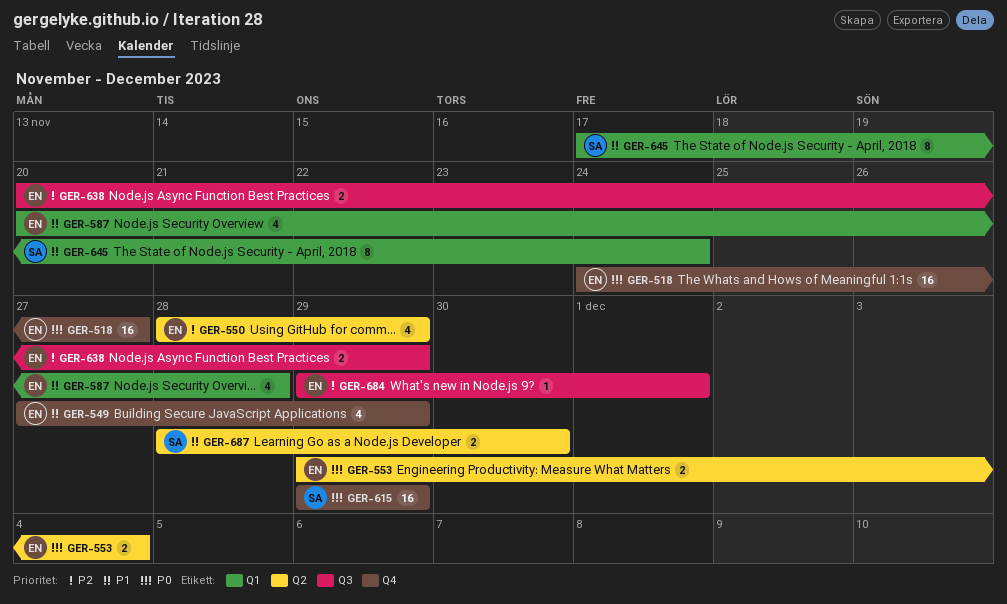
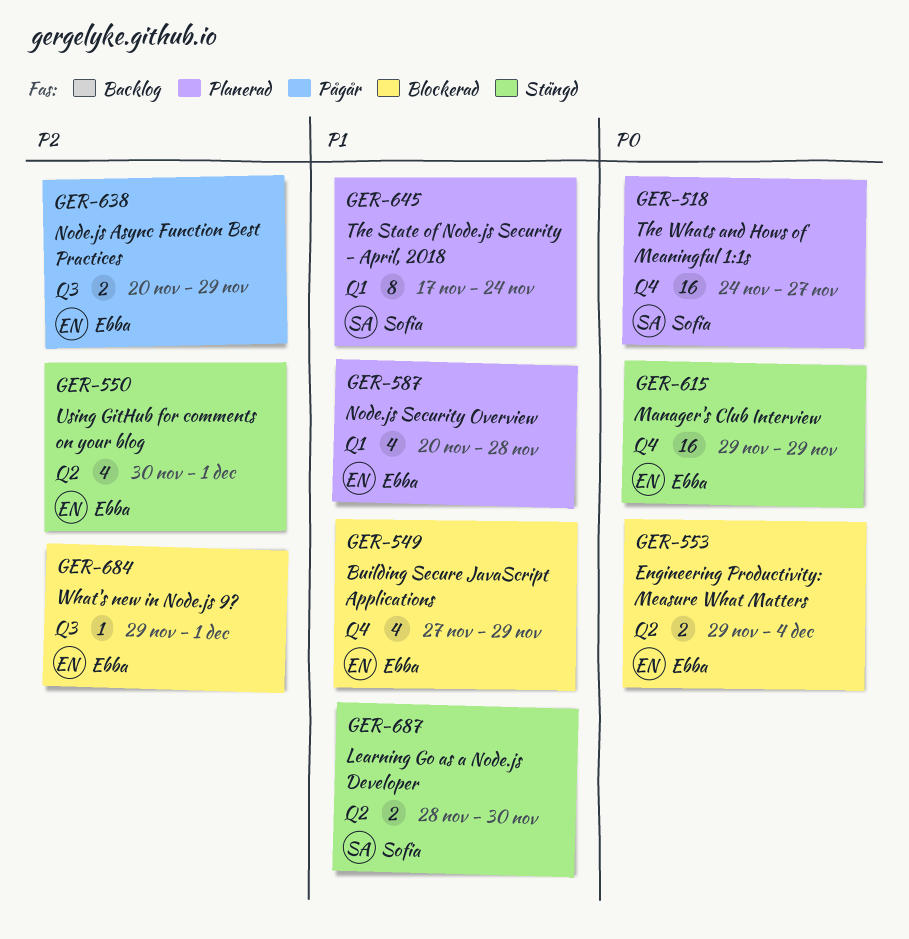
GER-518, owner: Ebba -> Sofia
GER-550, start: Nov 28 -> Nov 30
GER-550, due: Nov 29 -> Dec 1
GER-615, owner: Sofia -> Ebba

